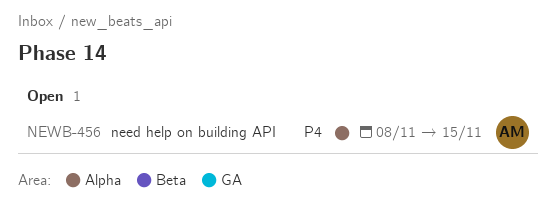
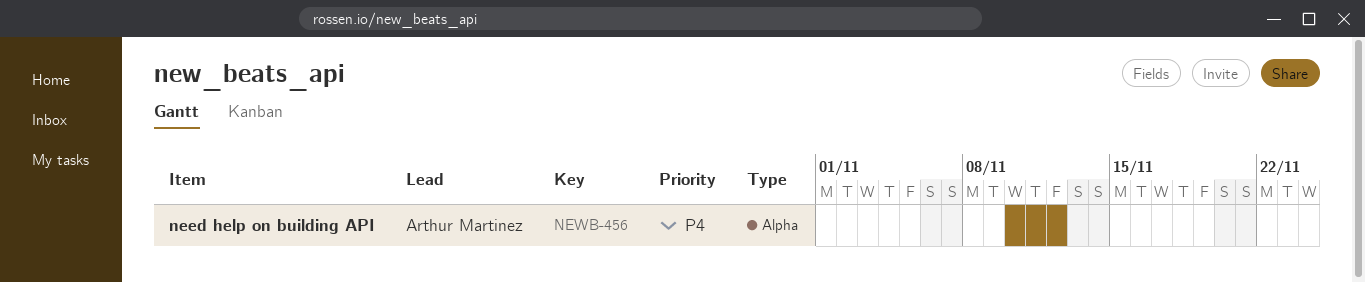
NEWB-456, start: Nov 8 -> Nov 10
NEWB-456, due: Nov 15 -> Nov 12

